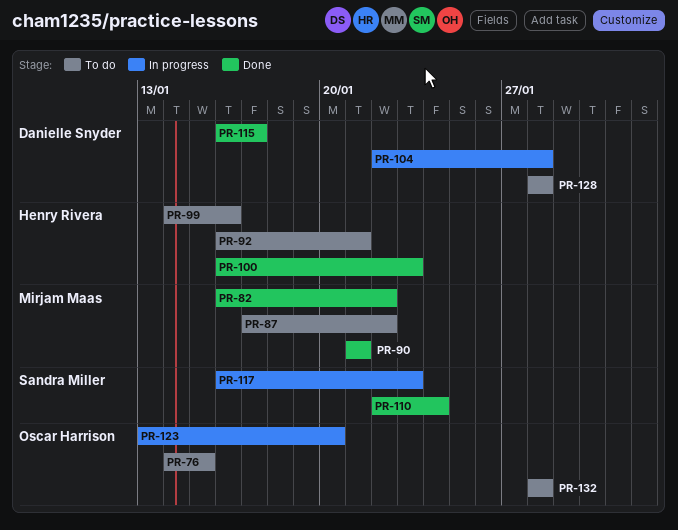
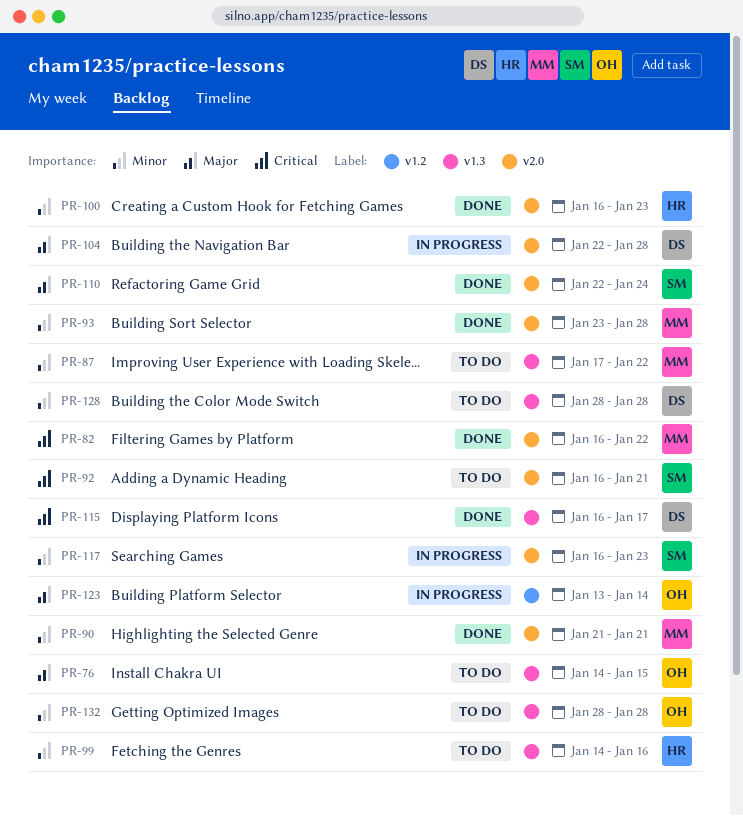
PR-92, owner: Henry Rivera -> Sandra Miller
PR-93: none -> present
PR-123, due: Jan 20 -> Jan 14

